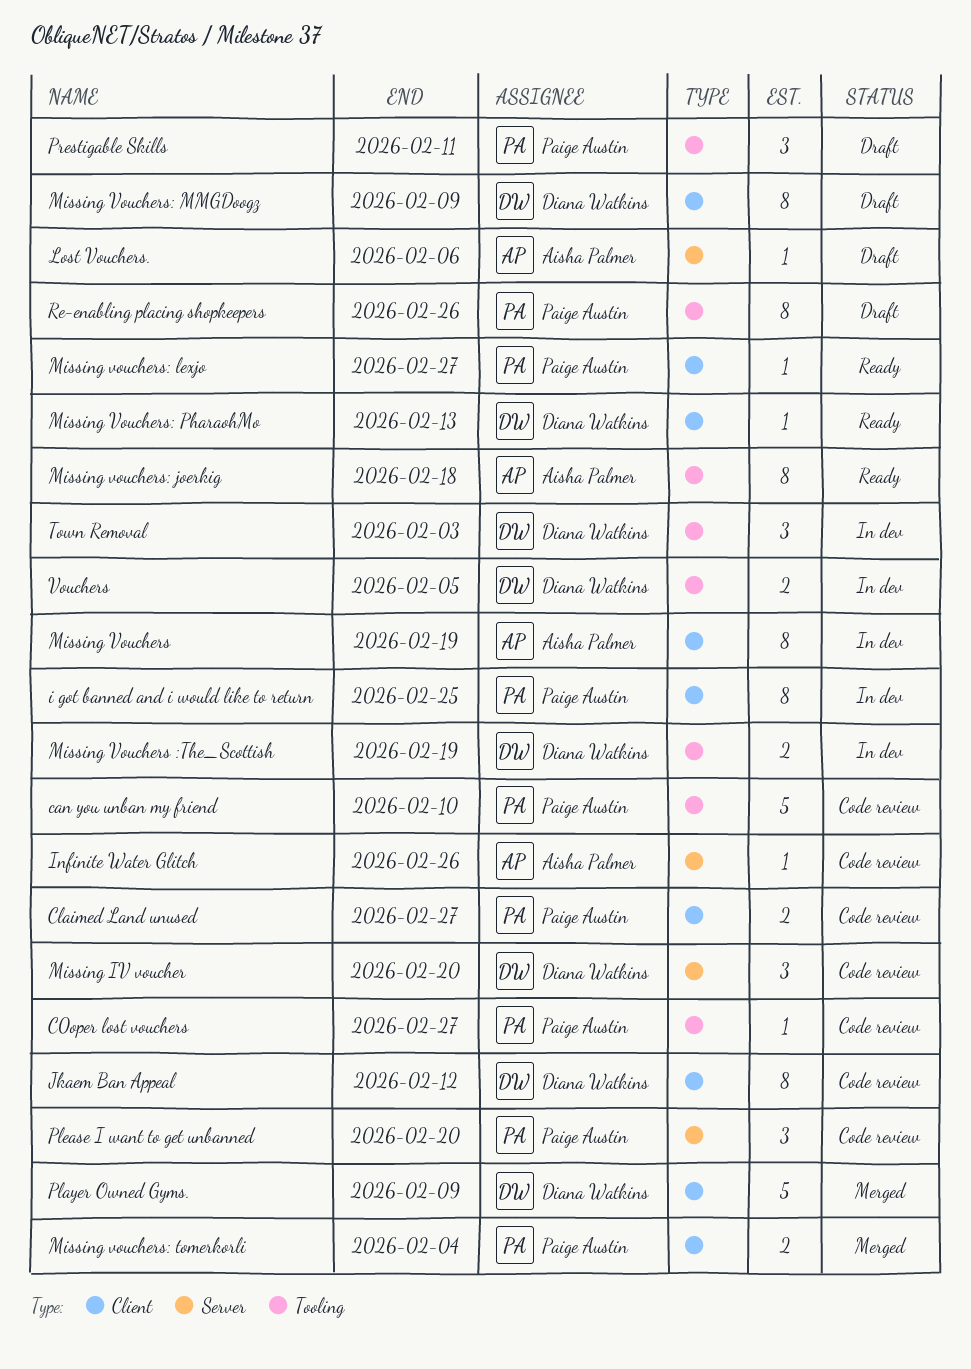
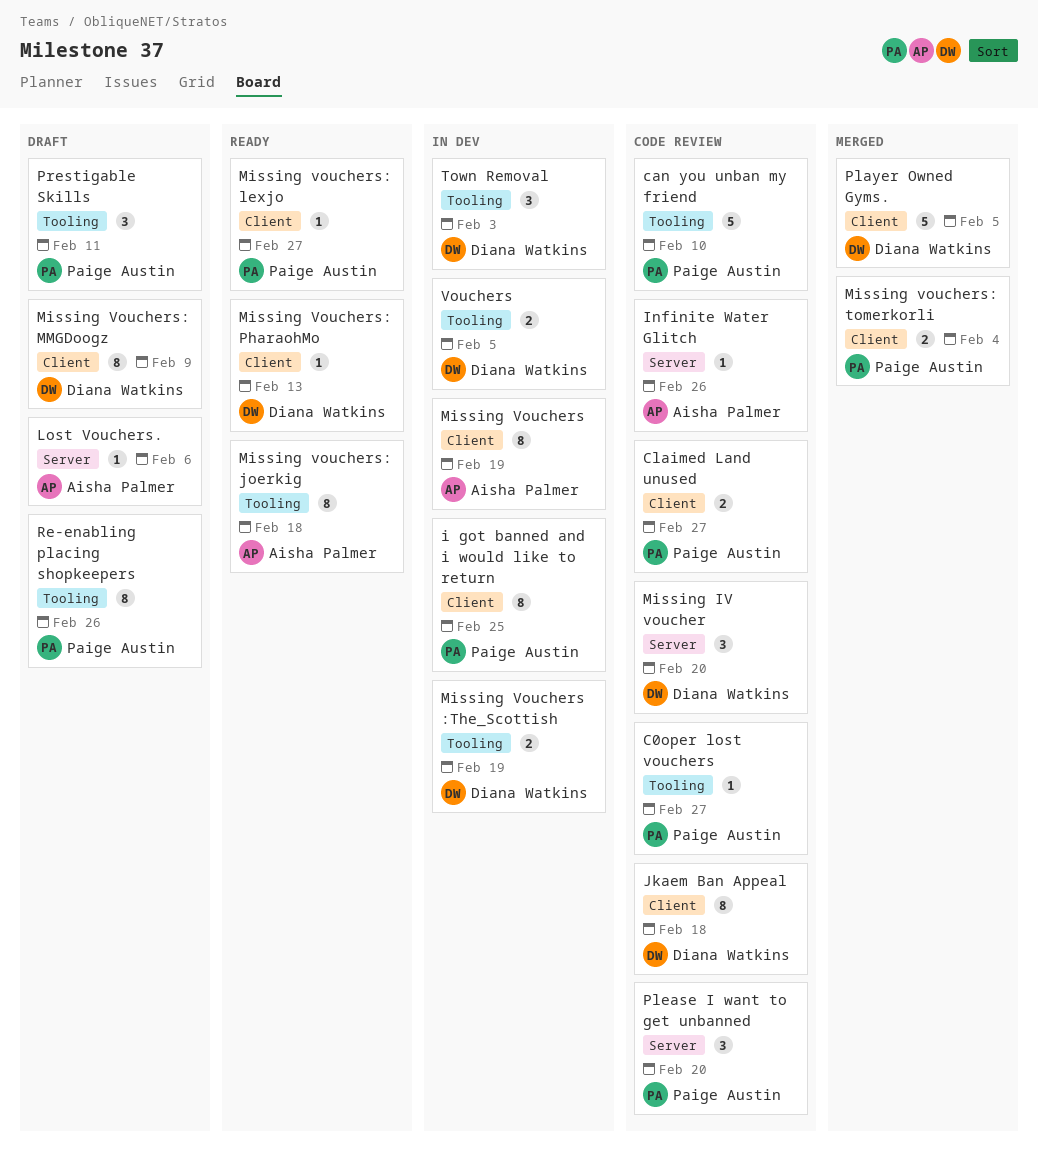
Jkaem Ban Appeal, due: Feb 12 -> Feb 18
Player Owned Gyms., due: Feb 9 -> Feb 5

